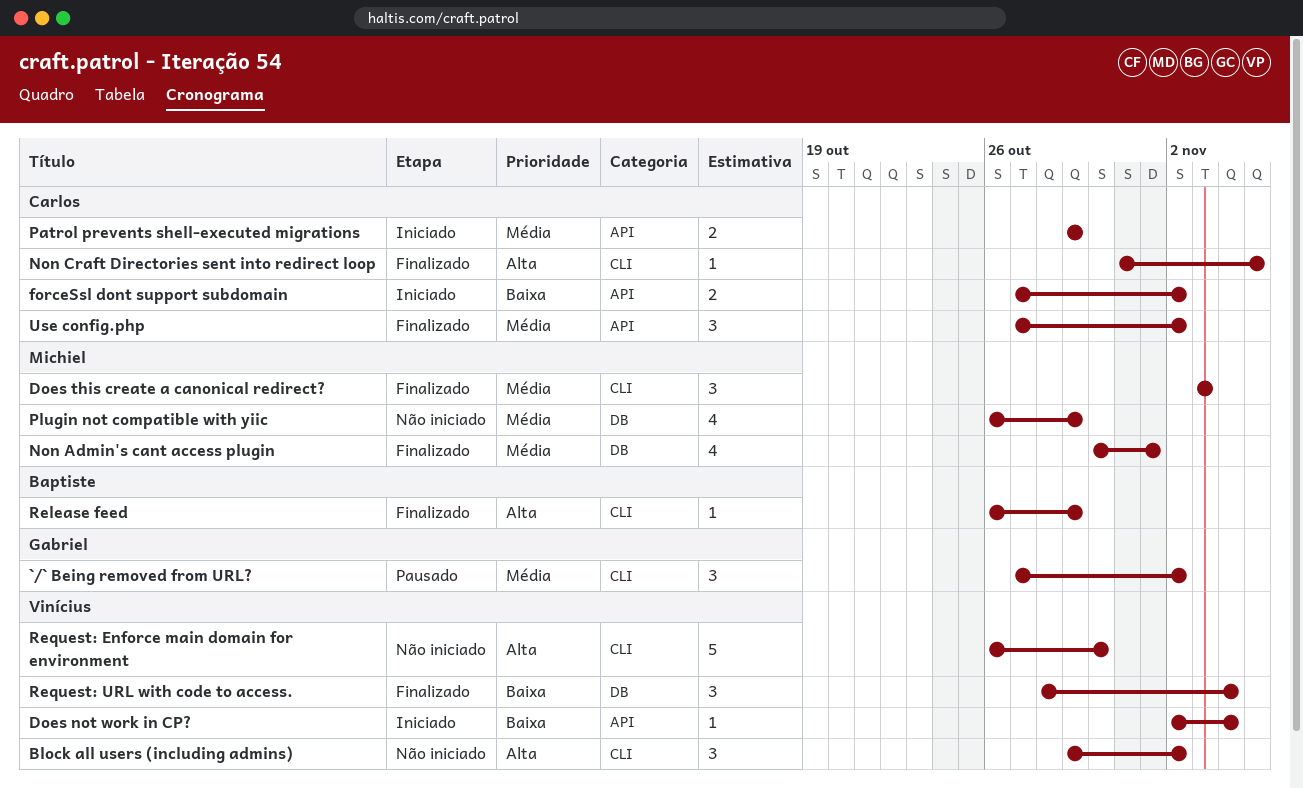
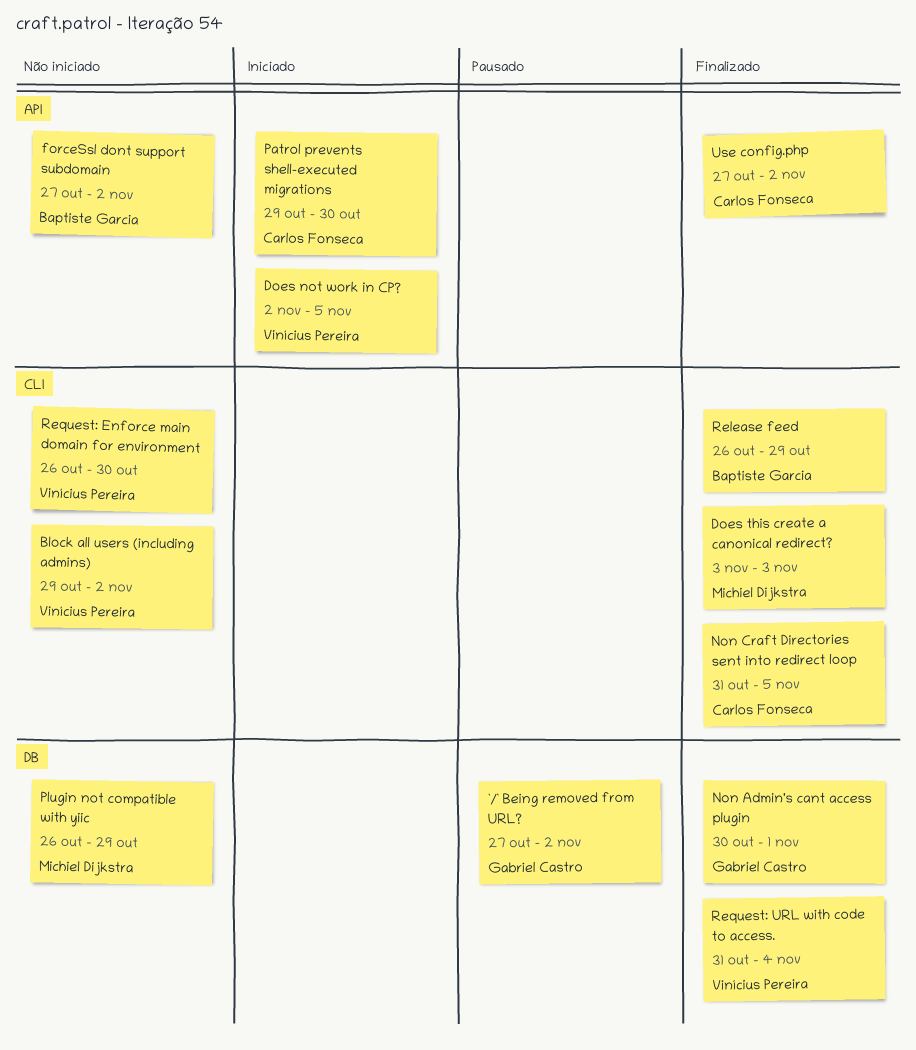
`/` Being removed from URL?, label: CLI -> DB
Does not work in CP?, due: Nov 4 -> Nov 5
forceSsl dont support subdomain, status: Iniciado -> Não iniciado
forceSsl dont support subdomain, owner: Carlos Fonseca -> Baptiste Garcia
Non Admin's cant access plugin, owner: Michiel Dijkstra -> Gabriel Castro
Patrol prevents shell-executed migrations, due: Oct 29 -> Oct 30
Request: URL with code to access., start: Oct 28 -> Oct 31

